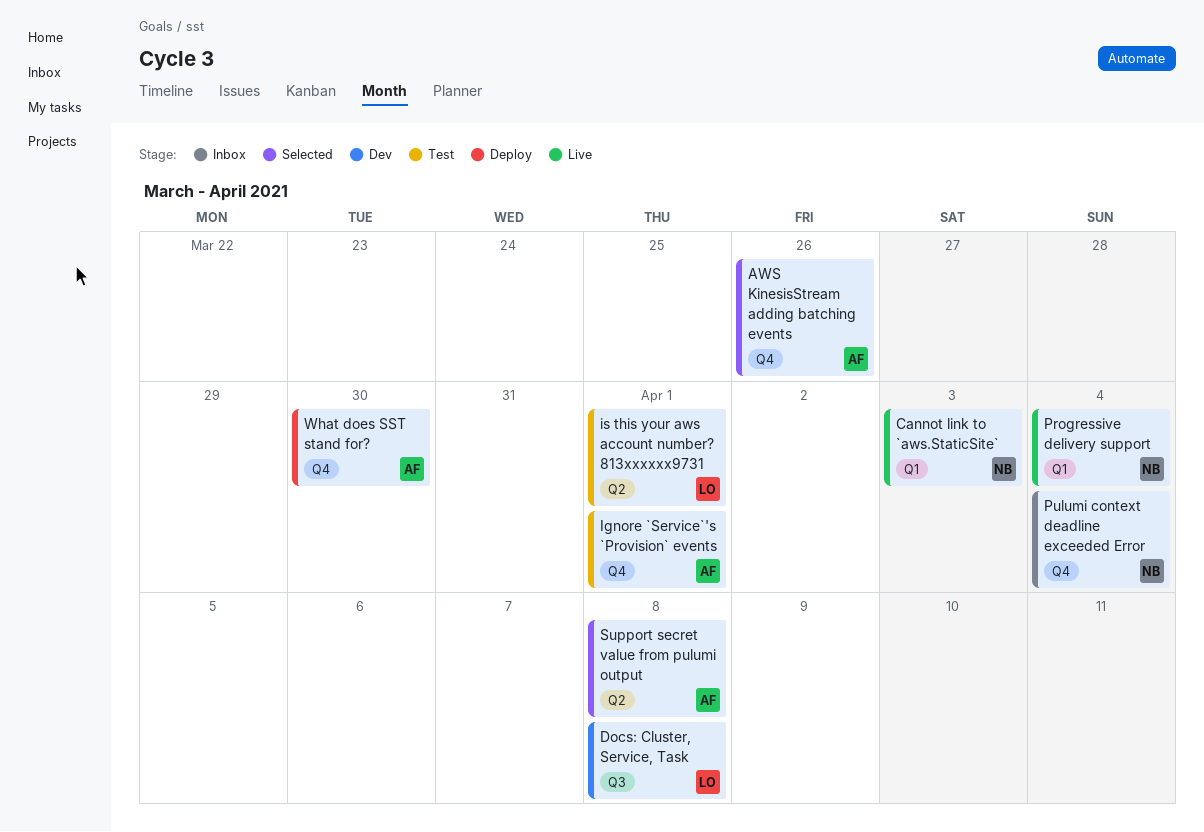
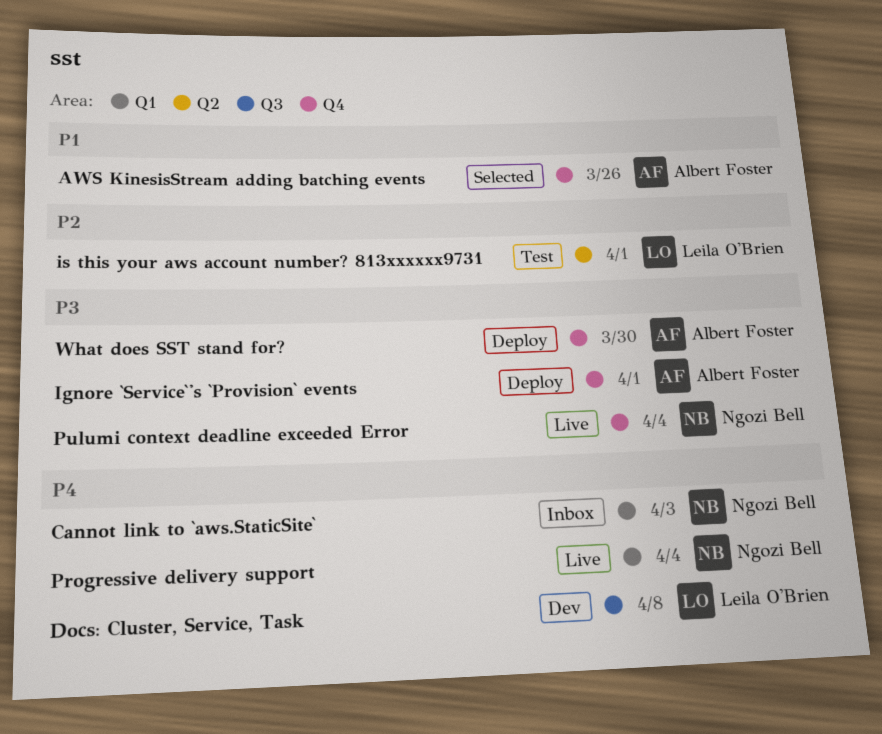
Cannot link to `aws.StaticSite`, status: Live -> Inbox
Ignore `Service`'s `Provision` events, status: Test -> Deploy
Pulumi context deadline exceeded Error, status: Inbox -> Live
Support secret value from pulumi output: present -> none

